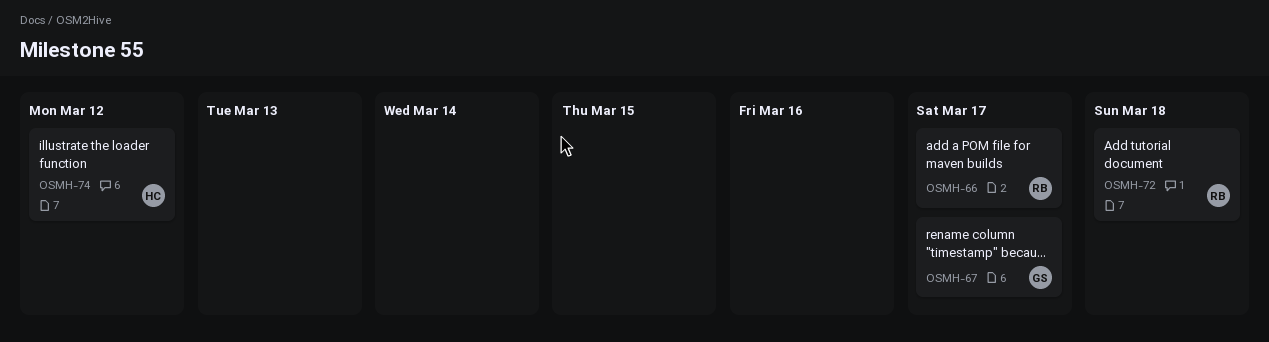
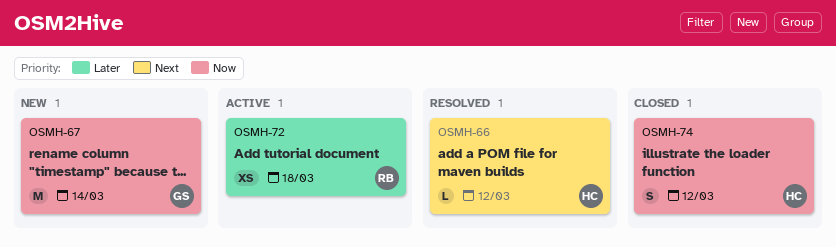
OSMH-66, owner: RB -> HC
OSMH-66, due: Mar 17 -> Mar 12
OSMH-67, due: Mar 17 -> Mar 14

